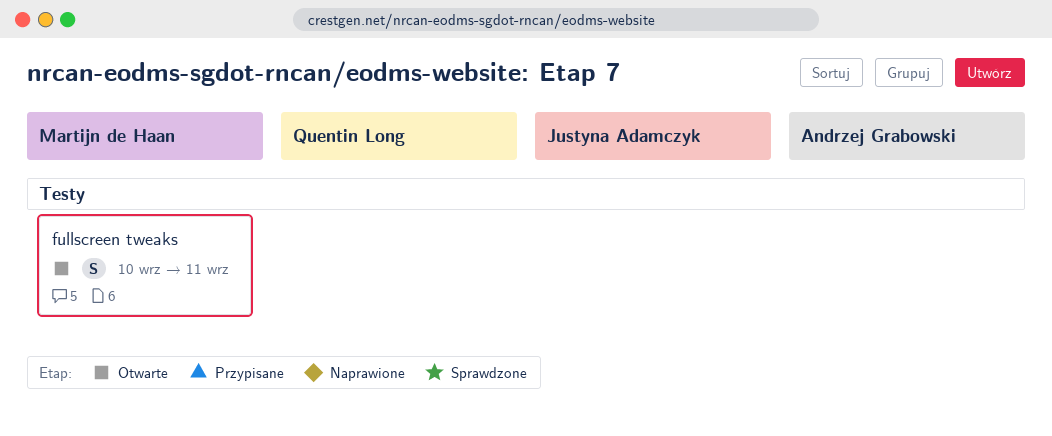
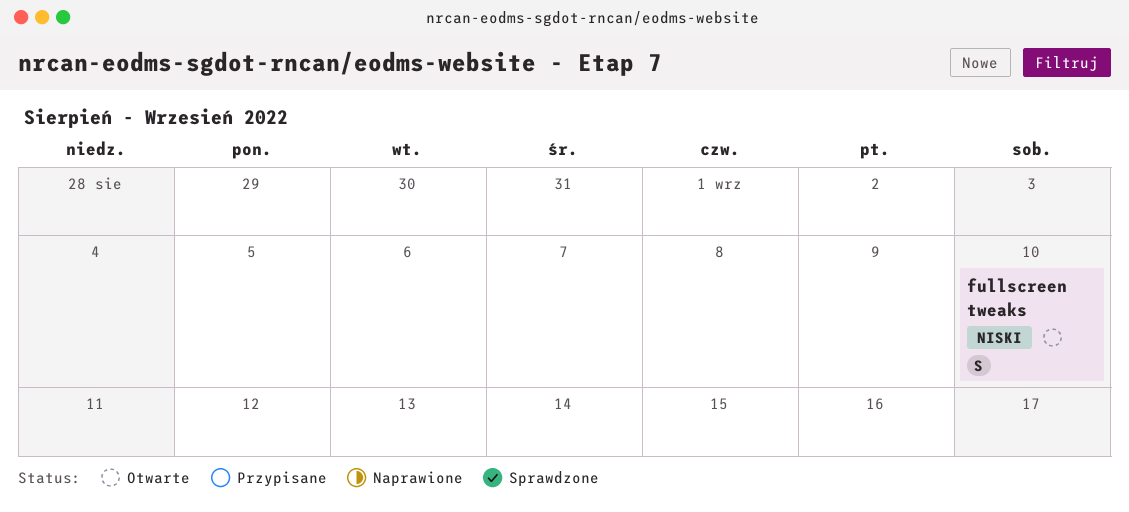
fullscreen tweaks, due: Sep 11 -> Sep 10

